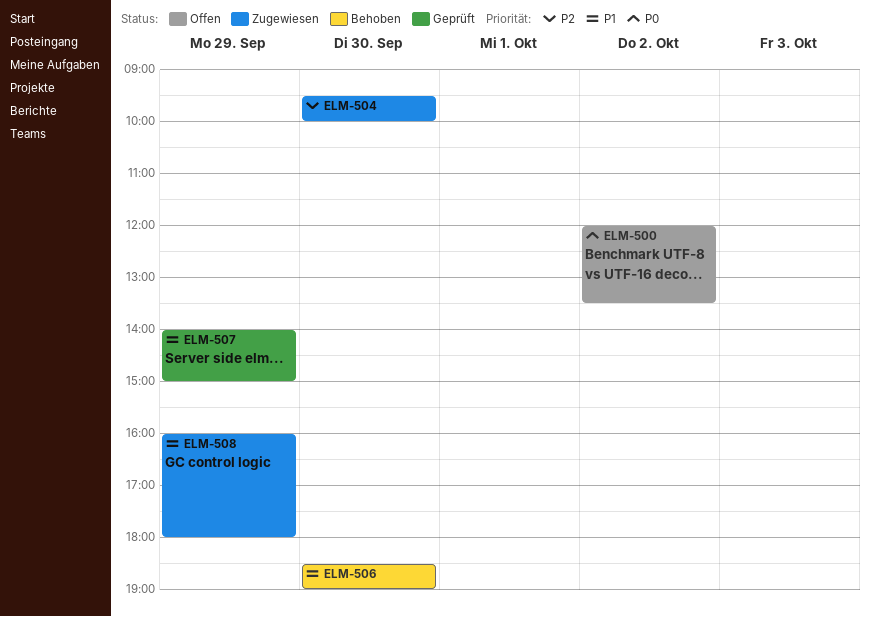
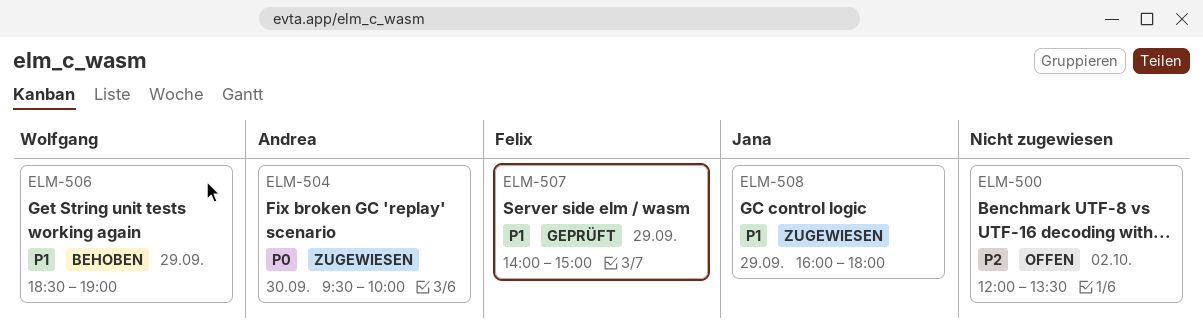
ELM-500, priority: P0 -> P2
ELM-504, priority: P2 -> P0
ELM-506, day: Sep 30 -> Sep 29

